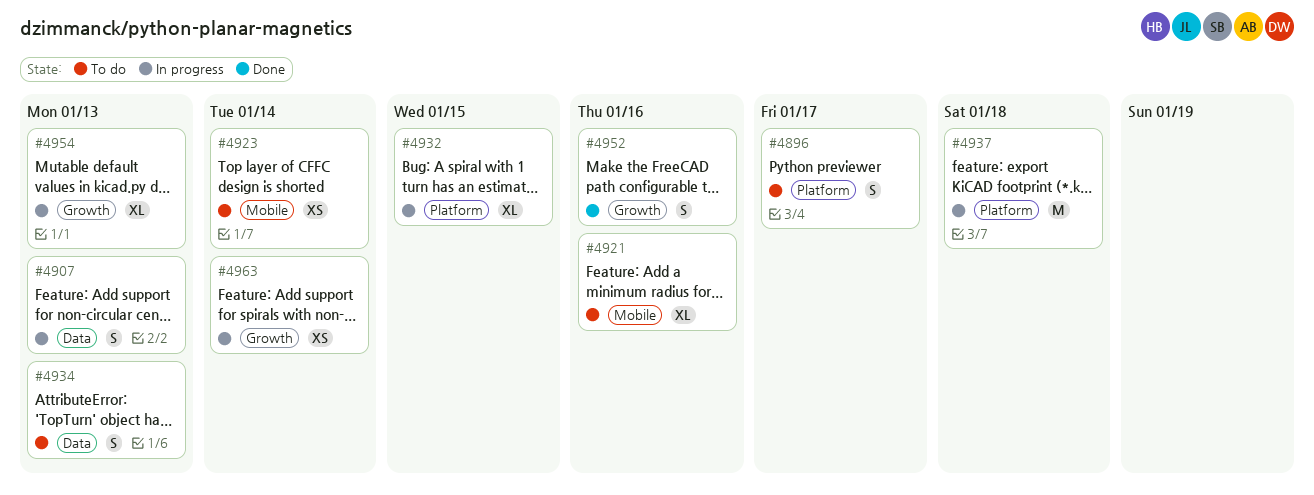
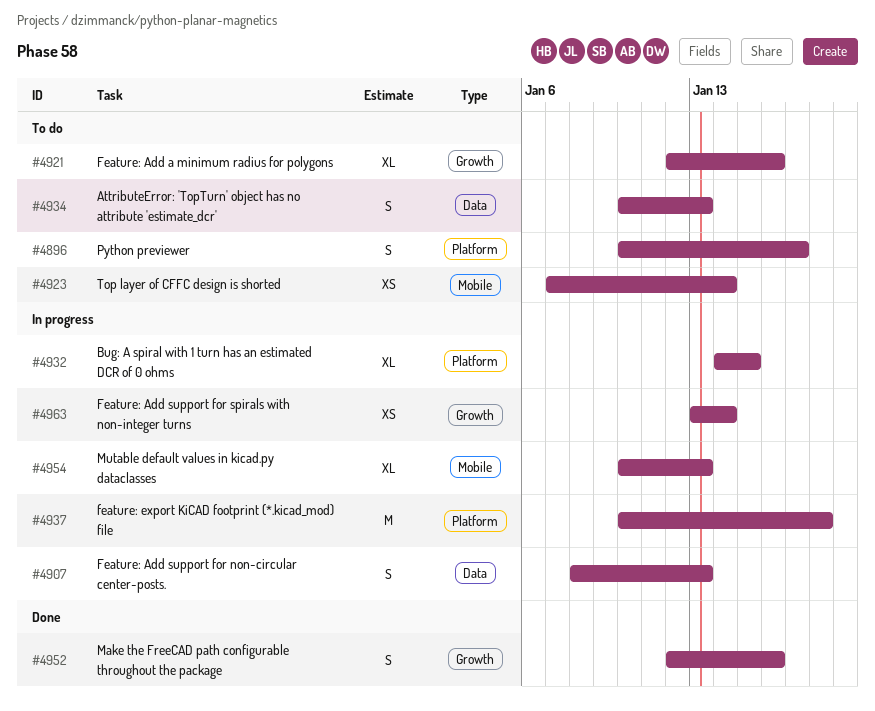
#4921, label: Mobile -> Growth
#4954, label: Growth -> Mobile

